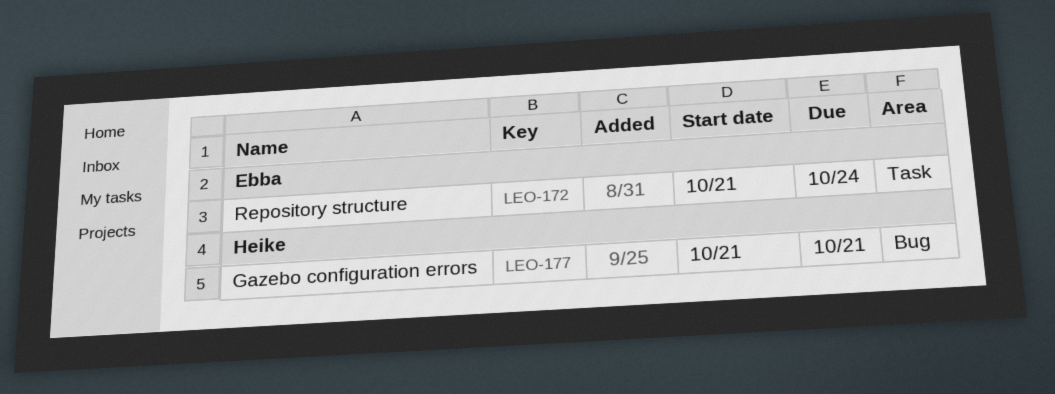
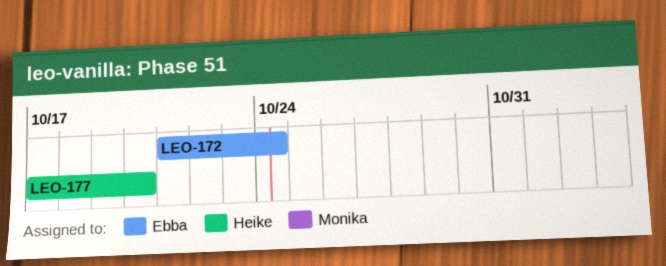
LEO-177, start: Oct 21 -> Oct 17
LEO-177, due: Oct 21 -> Oct 20

